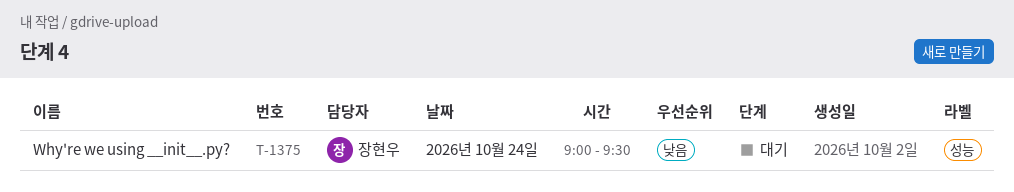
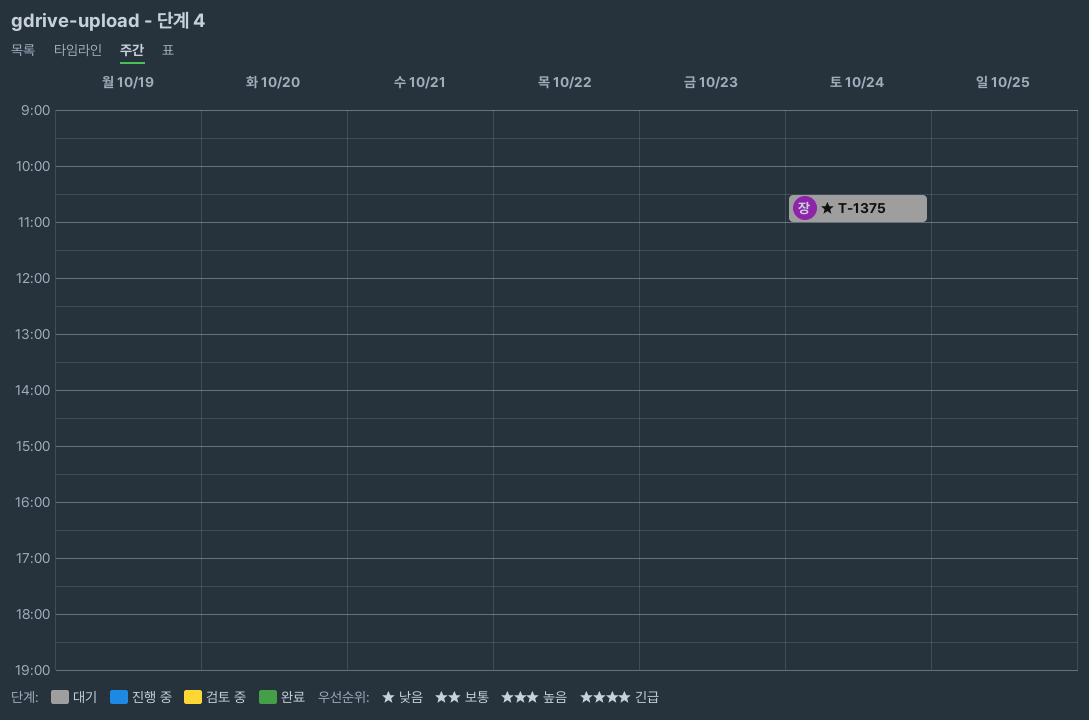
T-1375, begins: 09:00 -> 10:30
T-1375, ends: 09:30 -> 11:00

